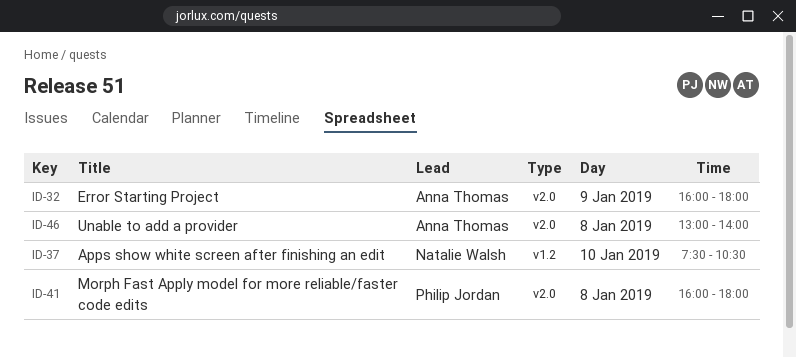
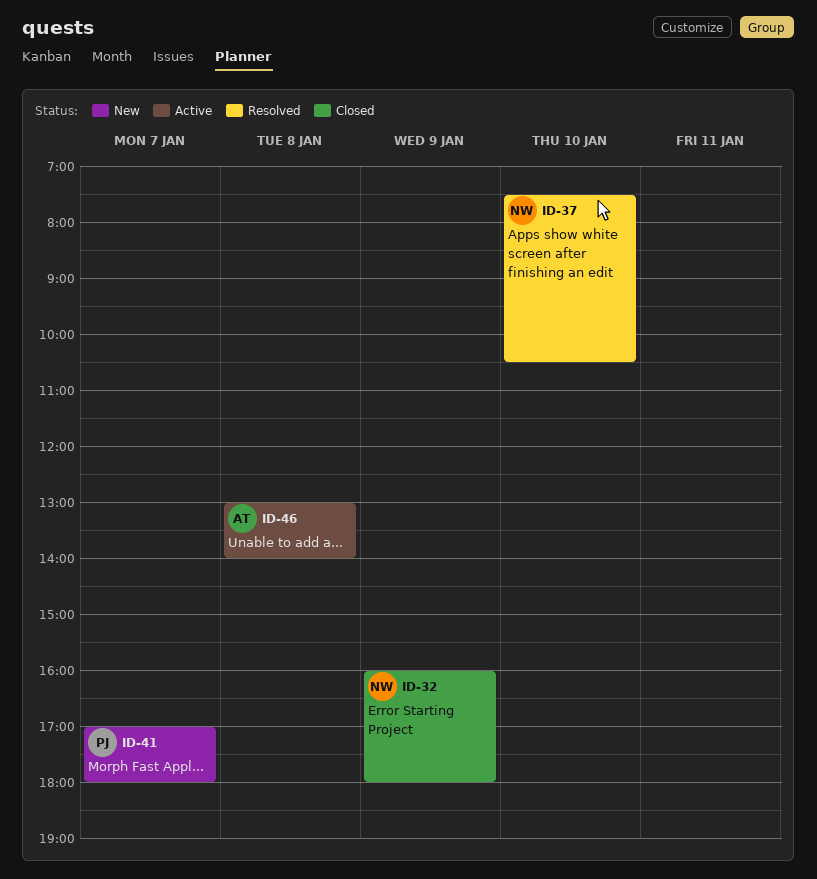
ID-32, owner: Anna Thomas -> Natalie Walsh
ID-41, day: Jan 8 -> Jan 7
ID-41, begins: 16:00 -> 17:00

